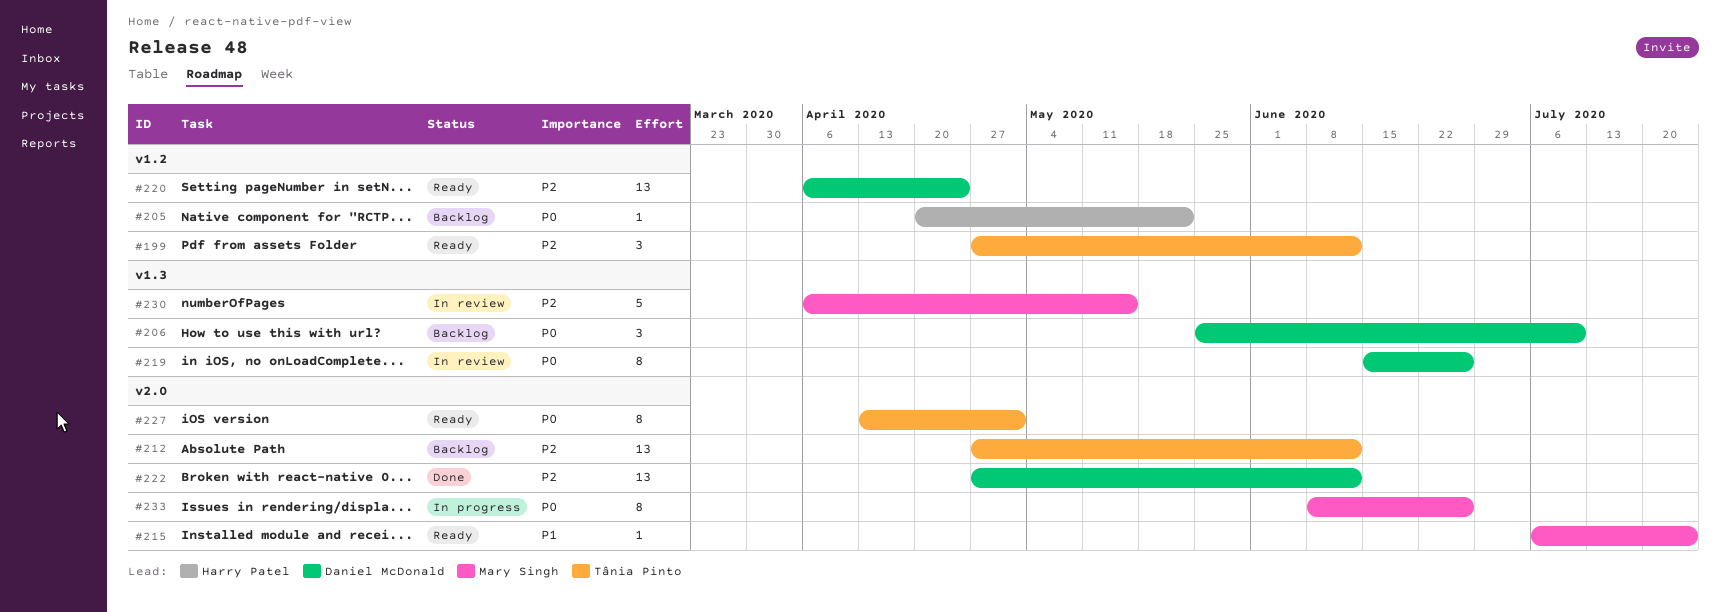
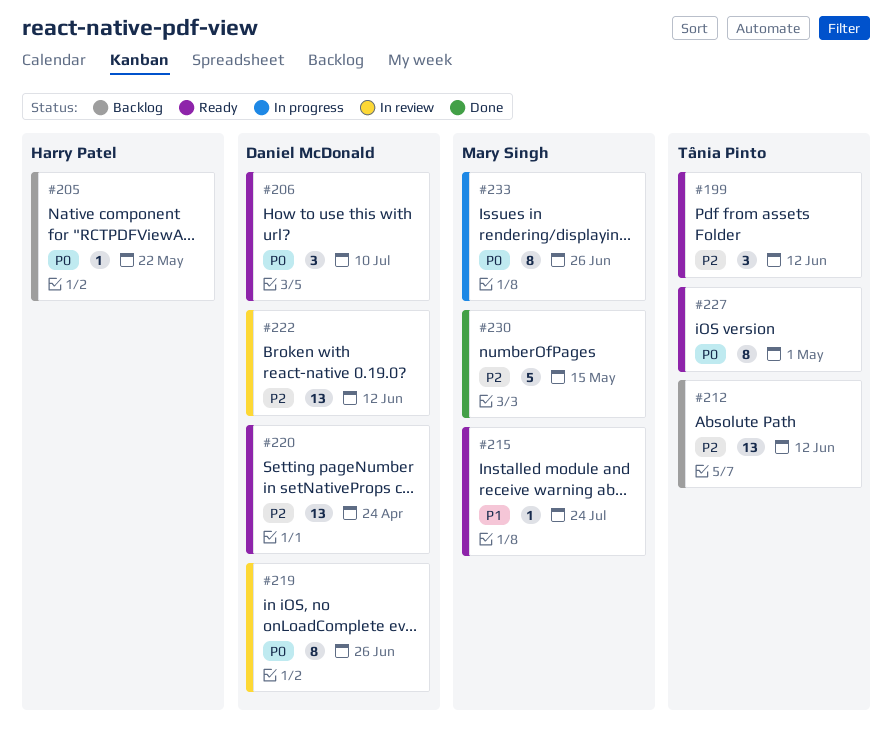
#206, status: Backlog -> Ready
#222, status: Done -> In review
#230, status: In review -> Done

